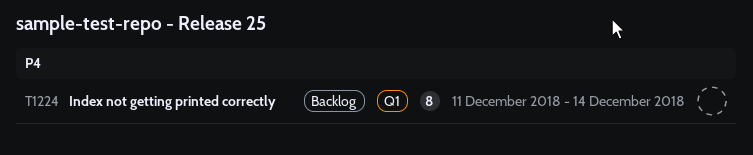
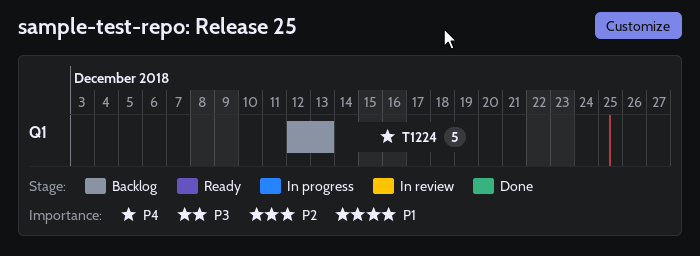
T1224, estimate: 8 -> 5
T1224, start: Dec 11 -> Dec 12
T1224, due: Dec 14 -> Dec 13

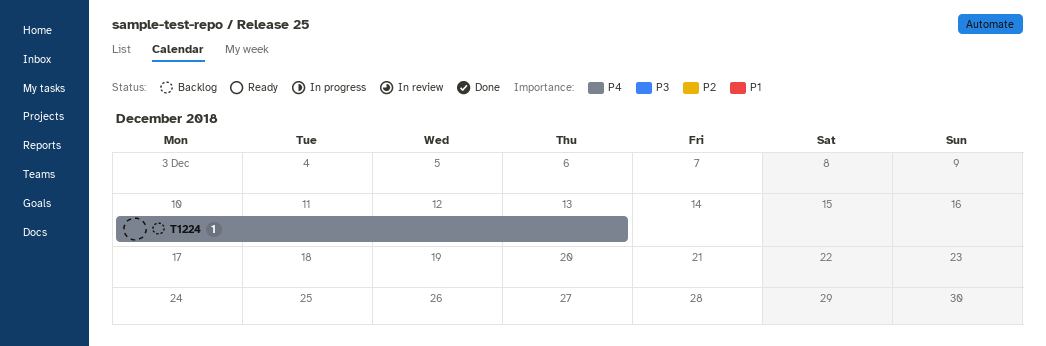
T1224, estimate: 5 -> 1
T1224, start: Dec 12 -> Dec 10

